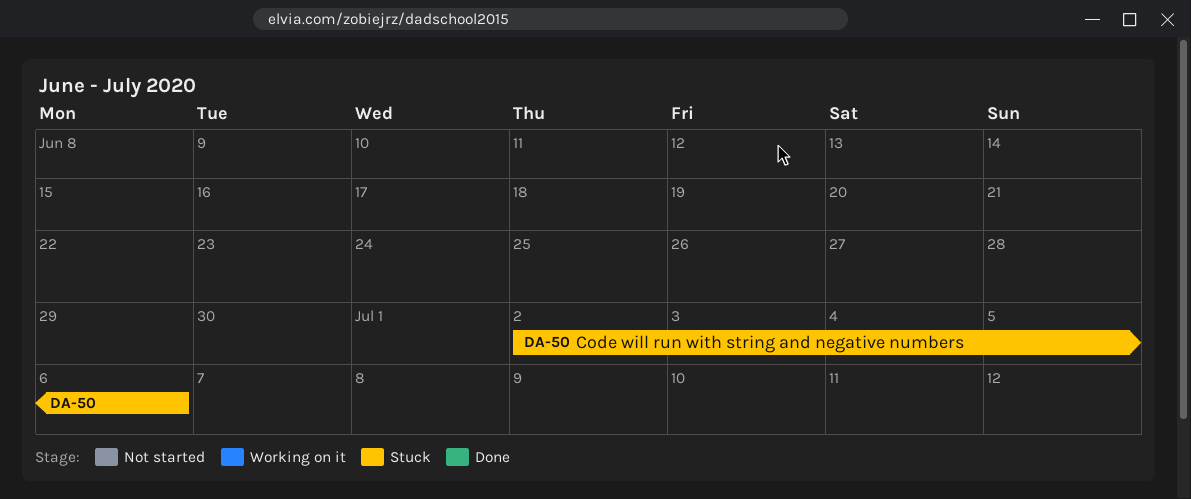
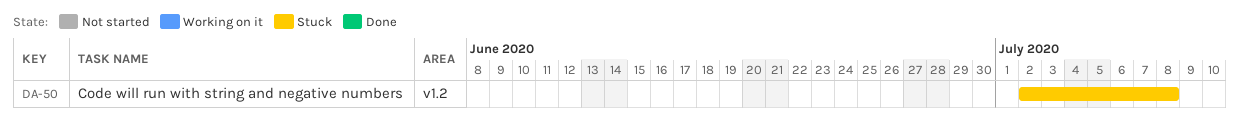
DA-50, due: Jul 6 -> Jul 8

